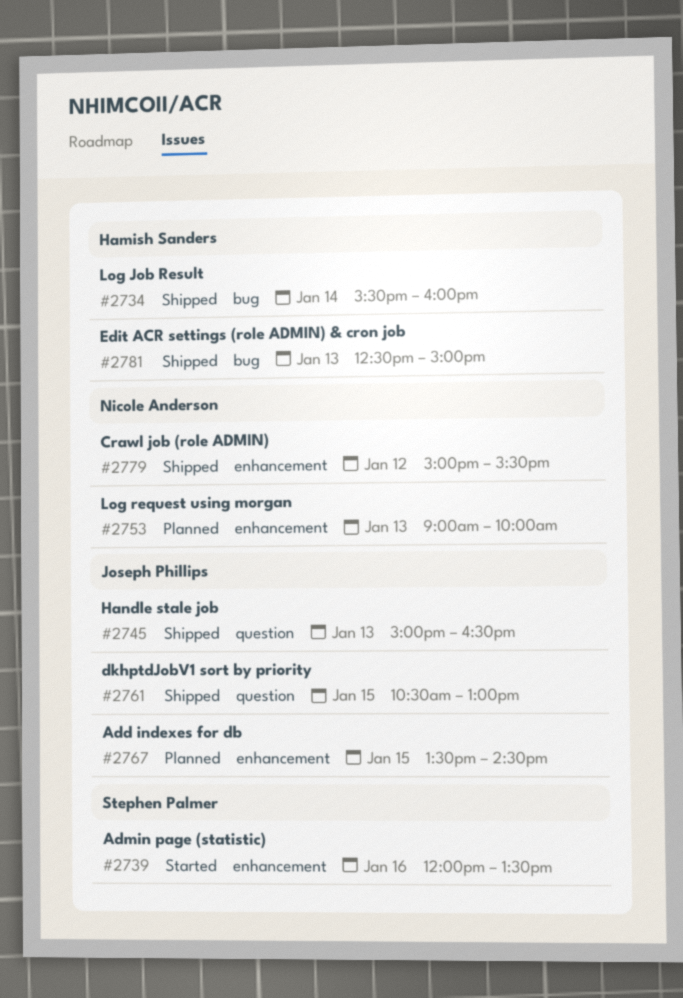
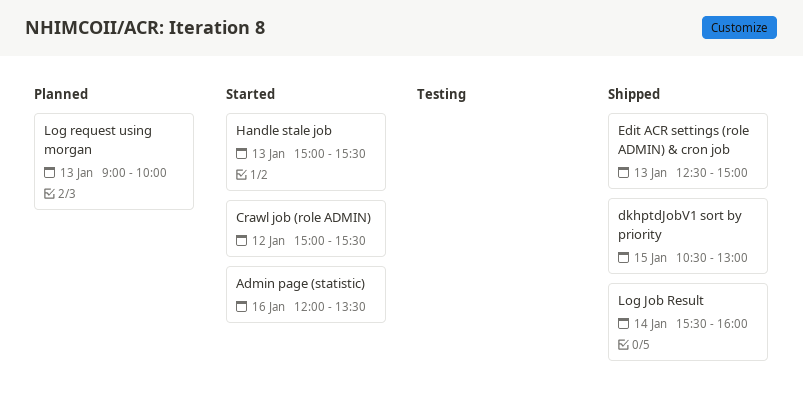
Add indexes for db: present -> none
Crawl job (role ADMIN), status: Shipped -> Started
Handle stale job, status: Shipped -> Started
Handle stale job, ends: 16:30 -> 15:30

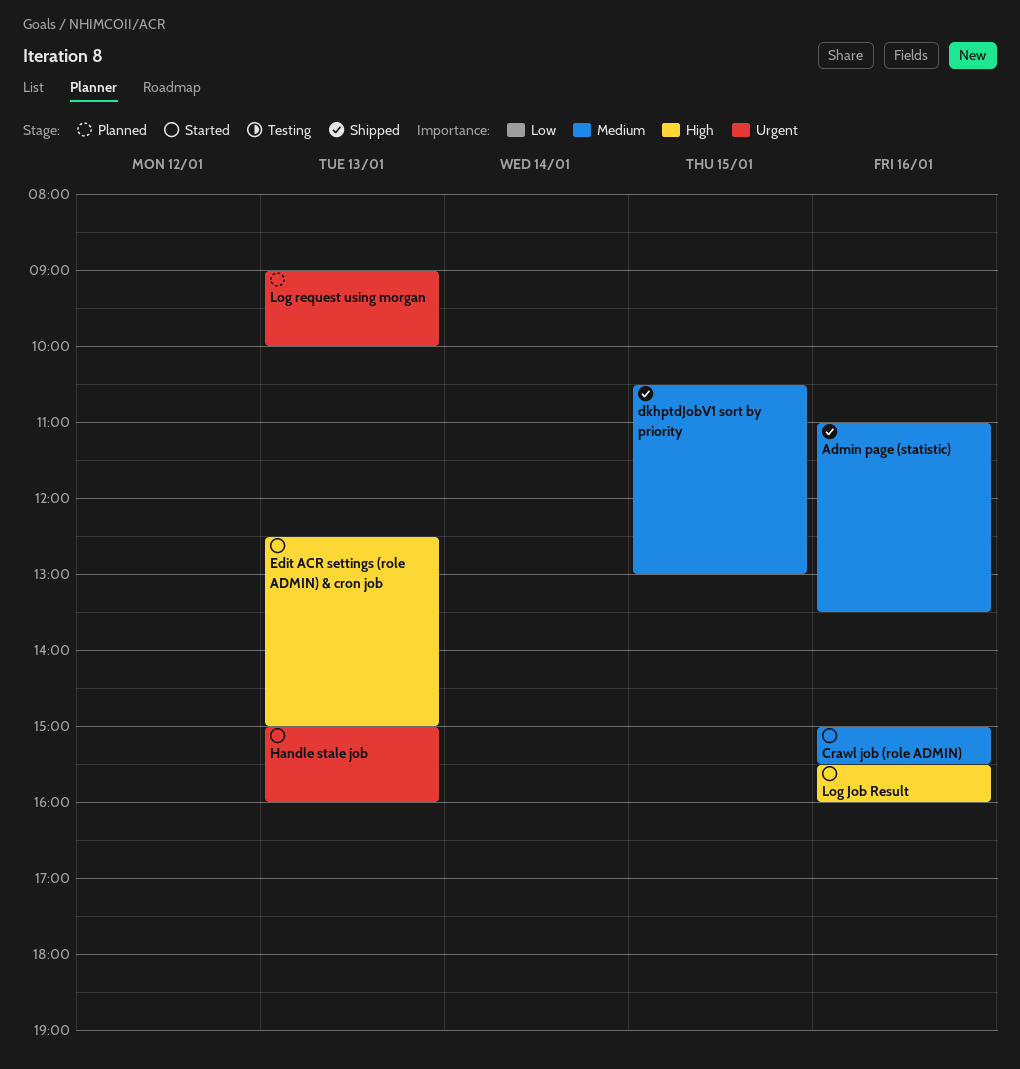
Admin page (statistic), status: Started -> Shipped
Admin page (statistic), begins: 12:00 -> 11:00
Crawl job (role ADMIN), day: Jan 12 -> Jan 16
Edit ACR settings (role ADMIN) & cron job, status: Shipped -> Started
Handle stale job, ends: 15:30 -> 16:00
Log Job Result, status: Shipped -> Started
Log Job Result, day: Jan 14 -> Jan 16

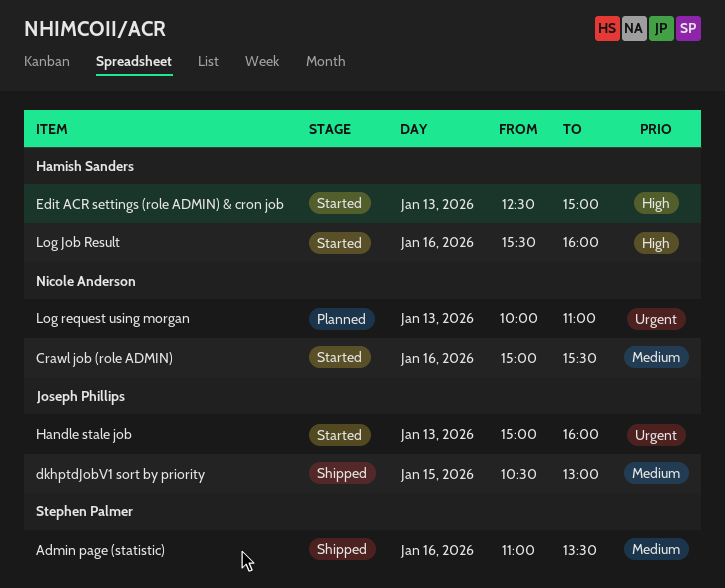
Log request using morgan, begins: 09:00 -> 10:00
Log request using morgan, ends: 10:00 -> 11:00

